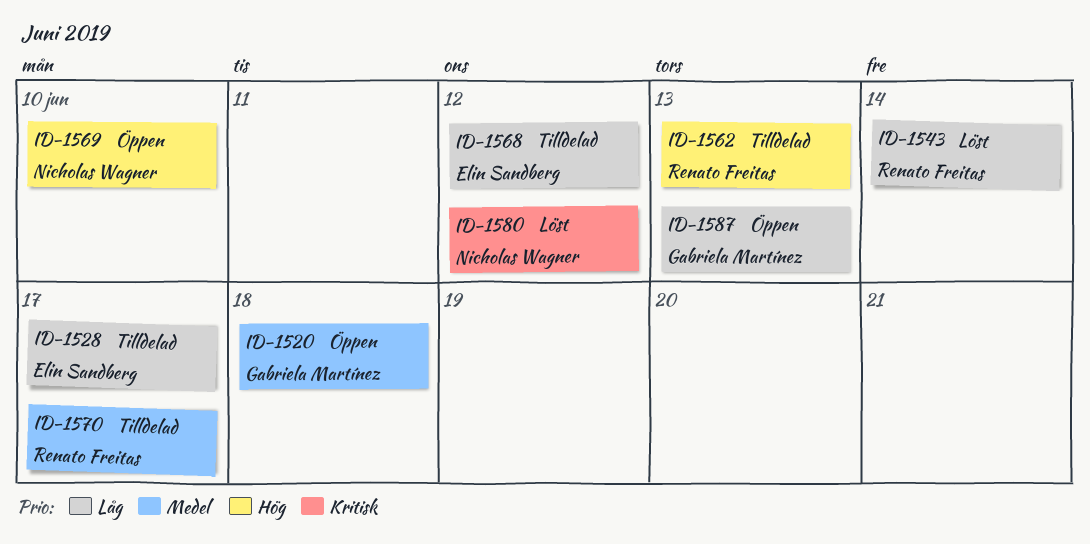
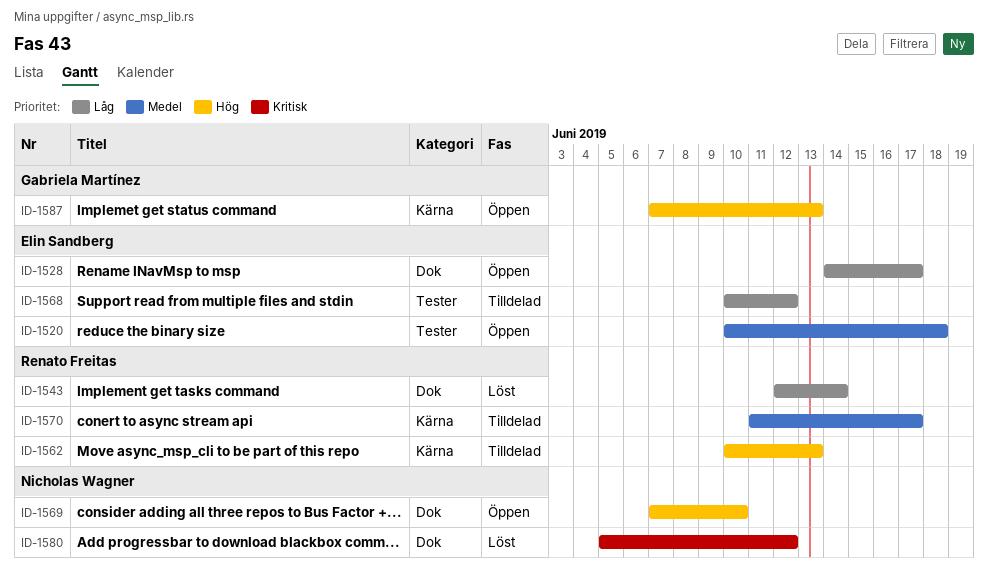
ID-1520, owner: Gabriela Martínez -> Elin Sandberg
ID-1528, status: Tilldelad -> Öppen
ID-1587, priority: Låg -> Hög

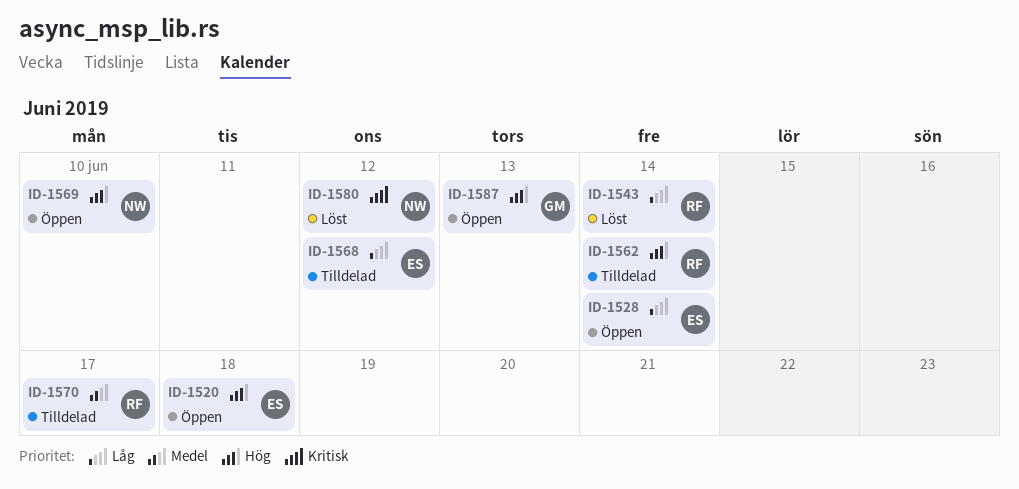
ID-1520, priority: Medel -> Hög
ID-1528, due: Jun 17 -> Jun 14
ID-1562, due: Jun 13 -> Jun 14

